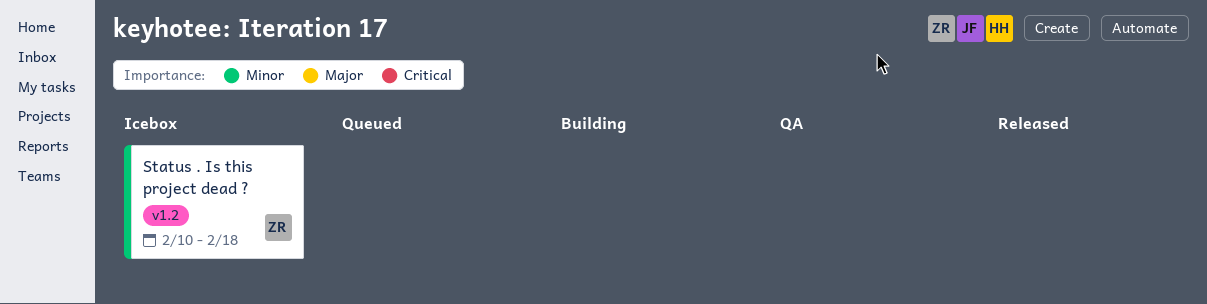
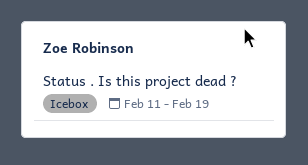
Status . Is this project dead ?, start: Feb 10 -> Feb 11
Status . Is this project dead ?, due: Feb 18 -> Feb 19

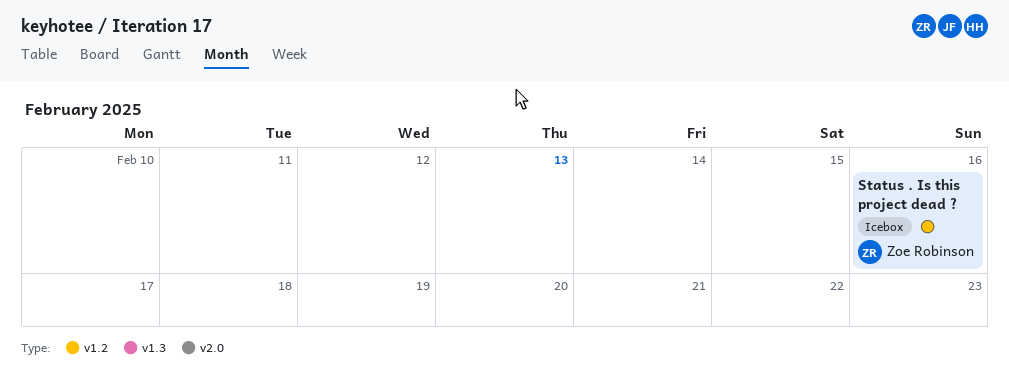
Status . Is this project dead ?, due: Feb 19 -> Feb 16

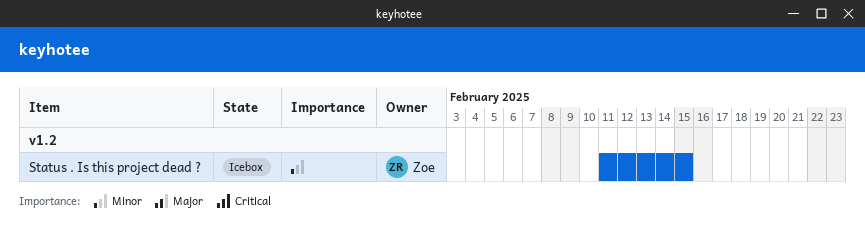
Status . Is this project dead ?, due: Feb 16 -> Feb 15

